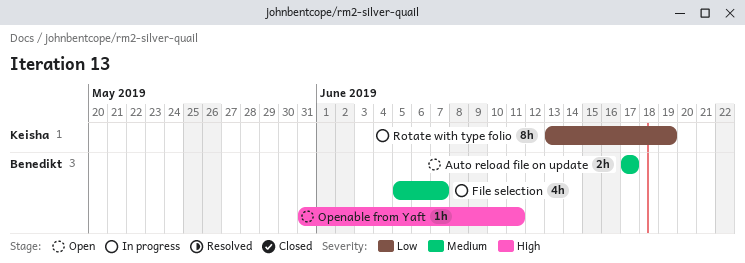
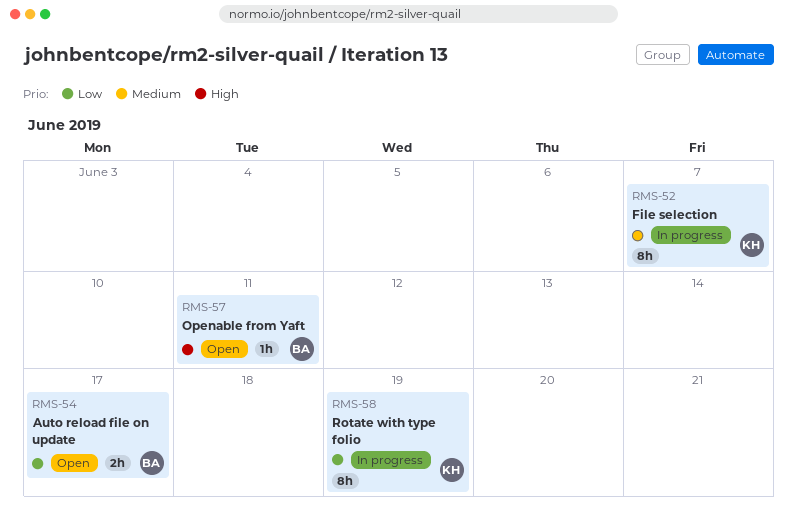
Auto reload file on update, priority: Medium -> Low
File selection, owner: Benedikt -> Keisha
File selection, estimate: 4h -> 8h

